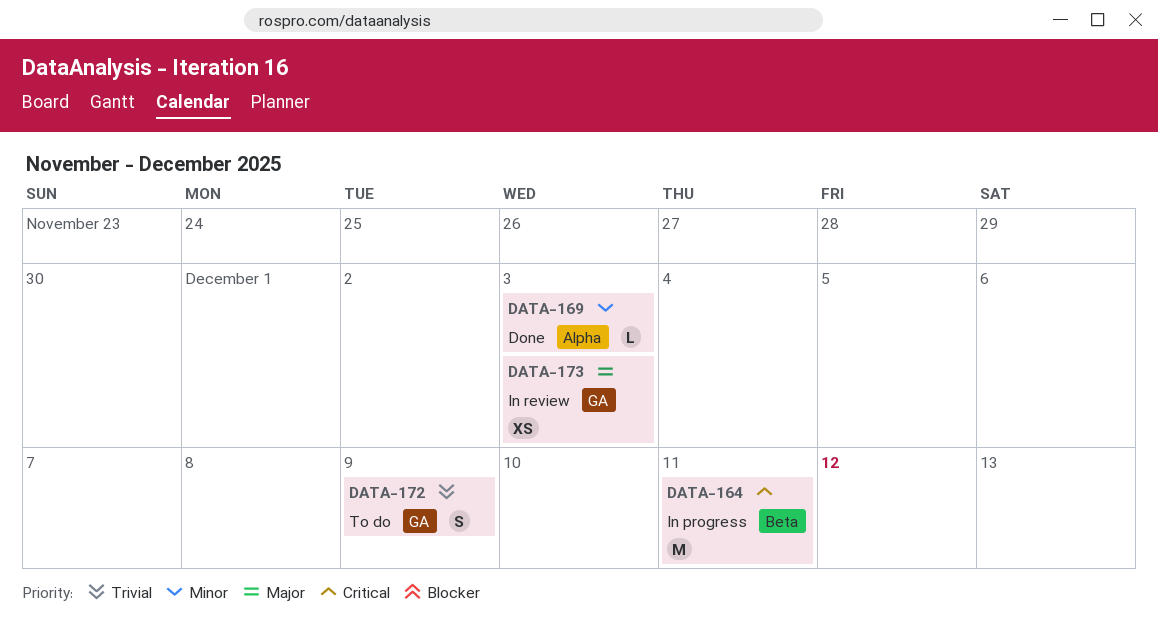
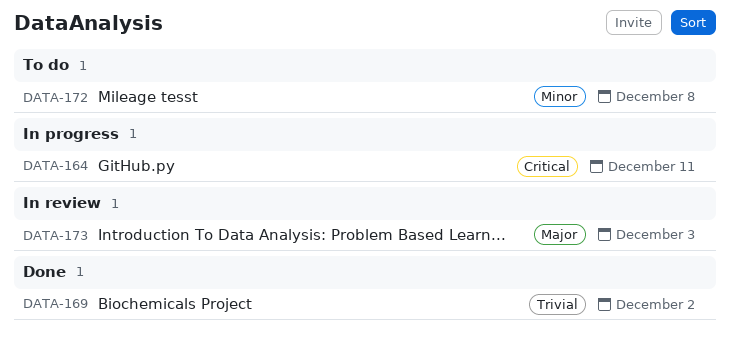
DATA-169, priority: Minor -> Trivial
DATA-169, due: Dec 3 -> Dec 2
DATA-172, priority: Trivial -> Minor
DATA-172, due: Dec 9 -> Dec 8

